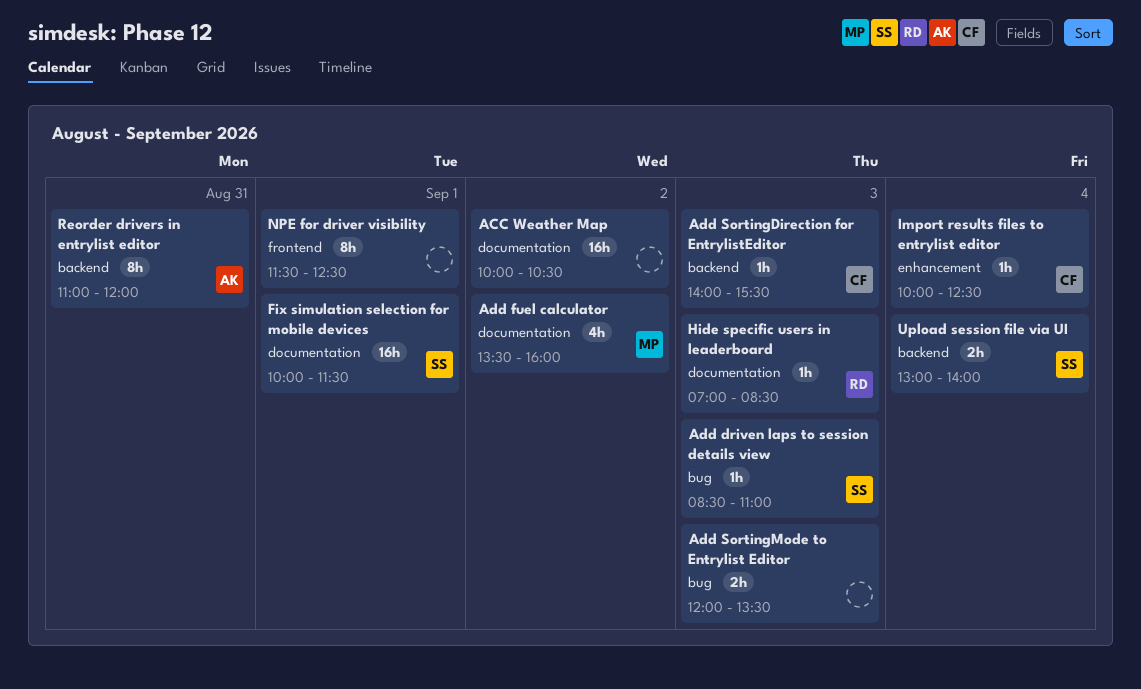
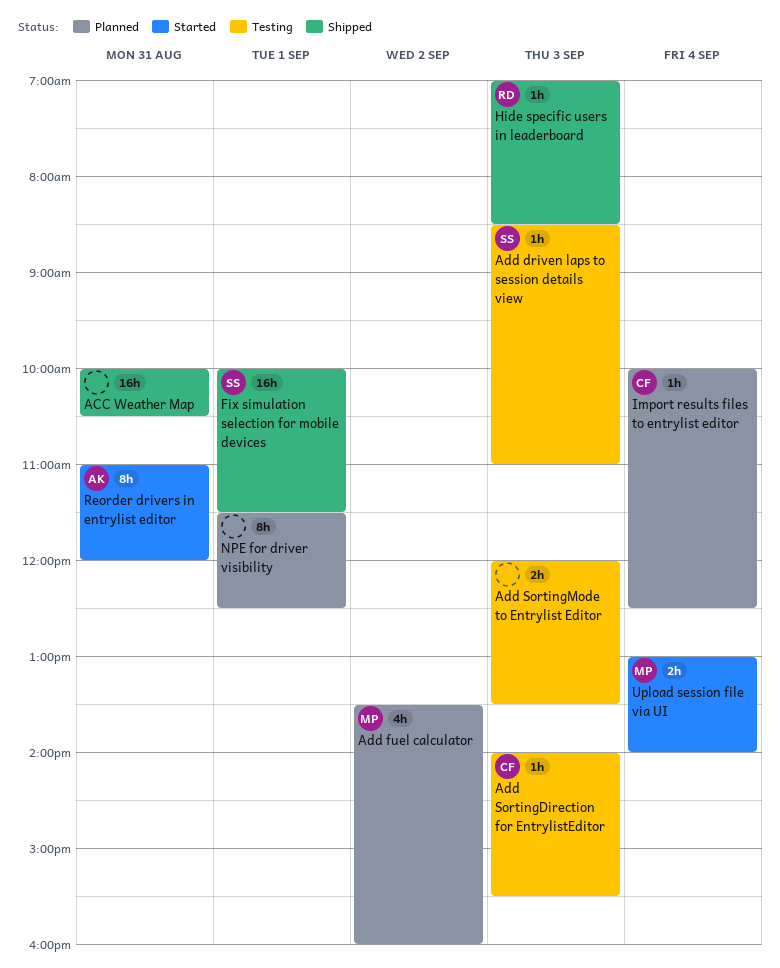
ACC Weather Map, day: Sep 2 -> Aug 31
Upload session file via UI, owner: SS -> MP

